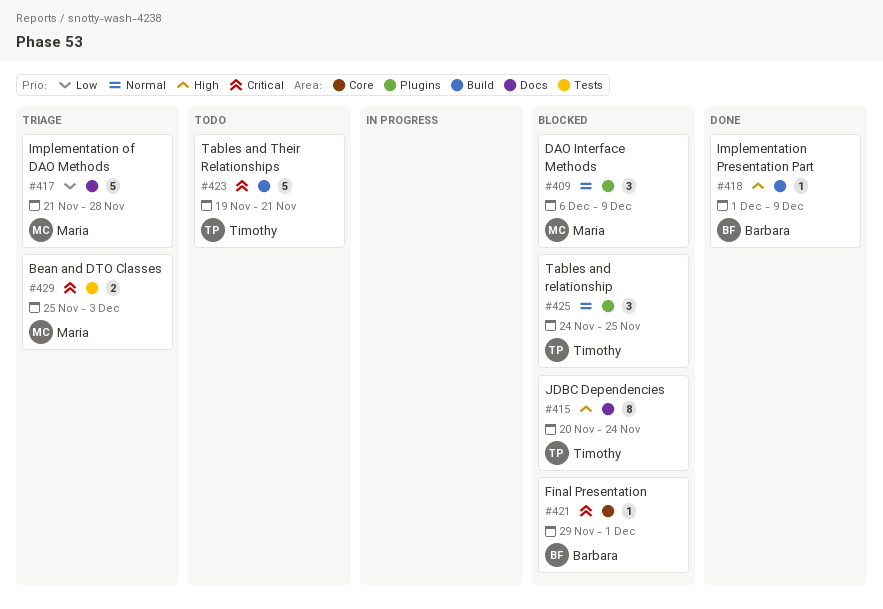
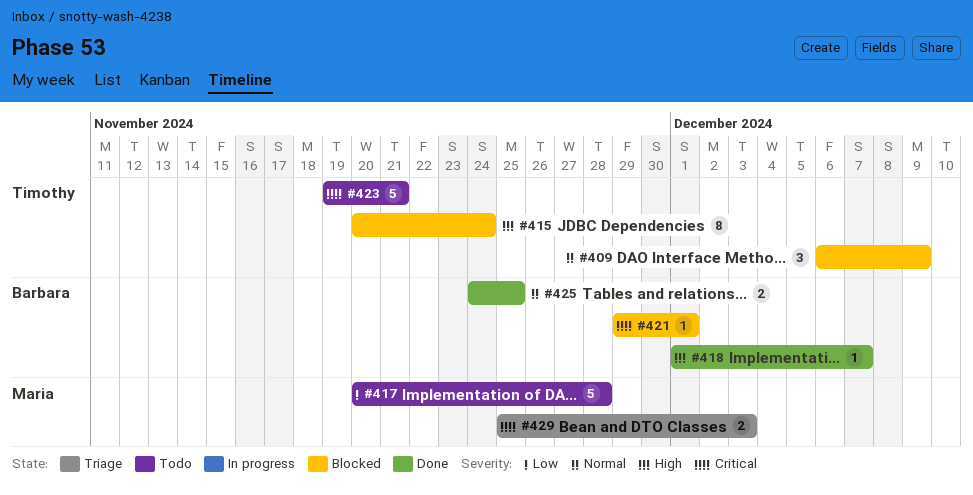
#409, owner: Maria -> Timothy
#417, status: Triage -> Todo
#417, start: Nov 21 -> Nov 20
#418, due: Dec 9 -> Dec 7
#425, status: Blocked -> Done
#425, owner: Timothy -> Barbara
#425, estimate: 3 -> 2

